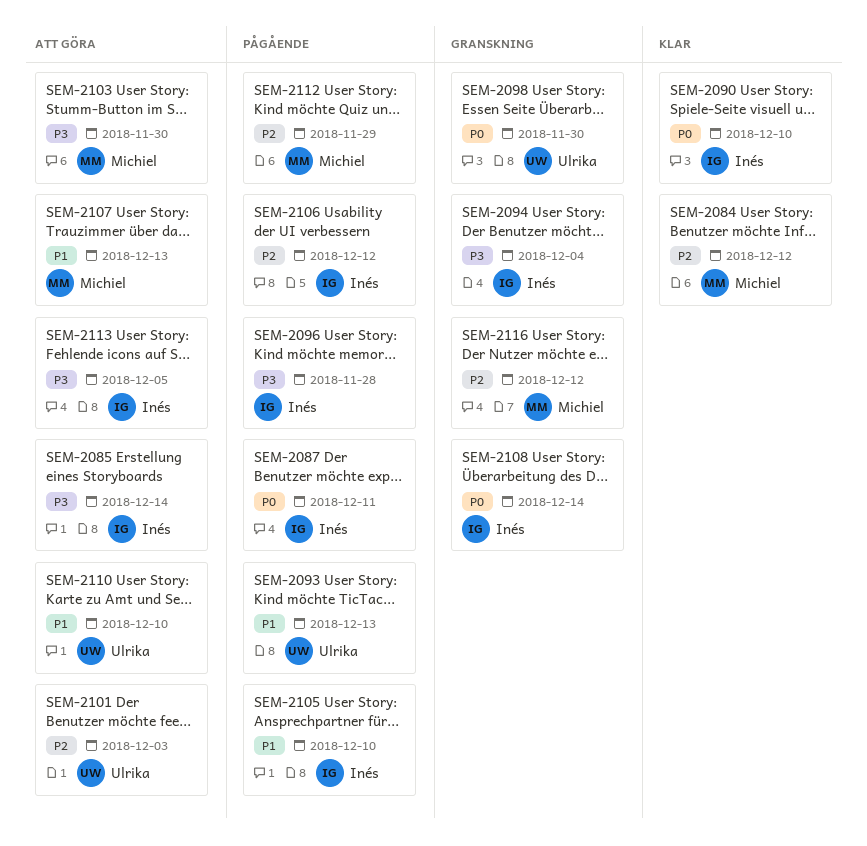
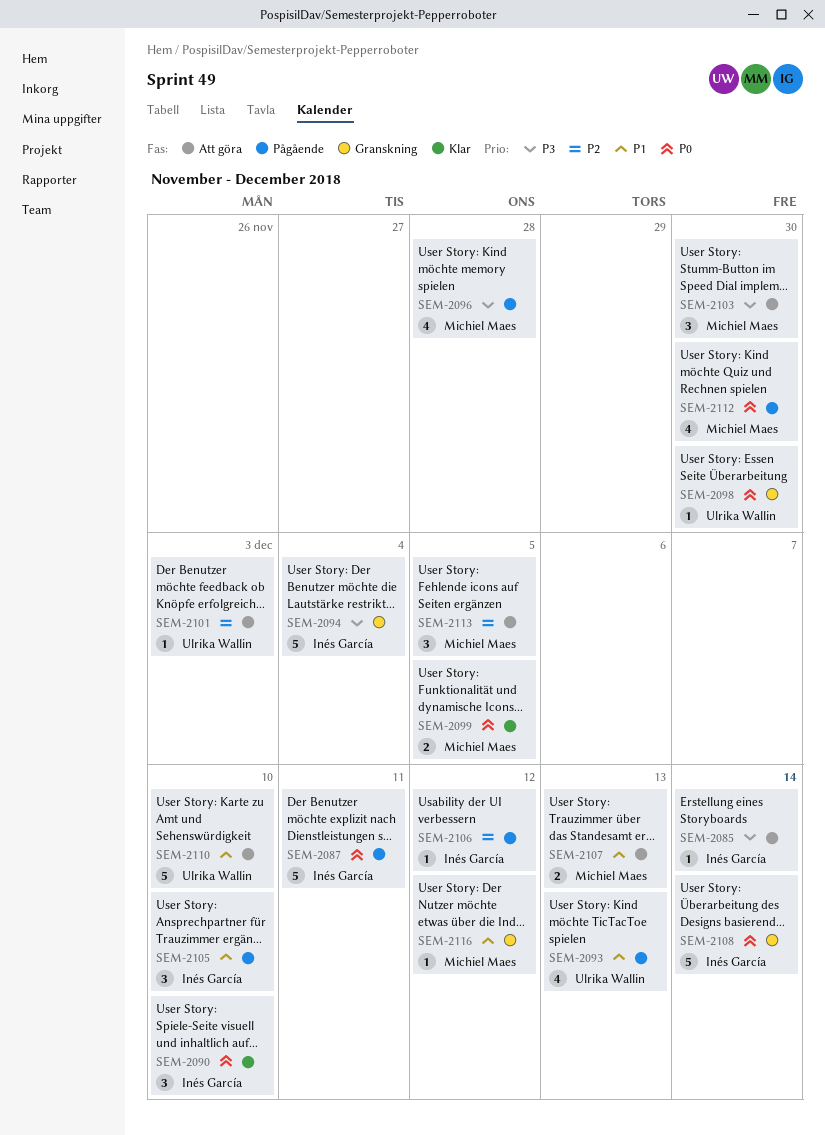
SEM-2084: present -> none
SEM-2096, owner: Inés García -> Michiel Maes
SEM-2099: none -> present
SEM-2112, priority: P2 -> P0
SEM-2112, due: Nov 29 -> Nov 30
SEM-2113, owner: Inés García -> Michiel Maes
SEM-2113, priority: P3 -> P2
SEM-2116, priority: P2 -> P1

